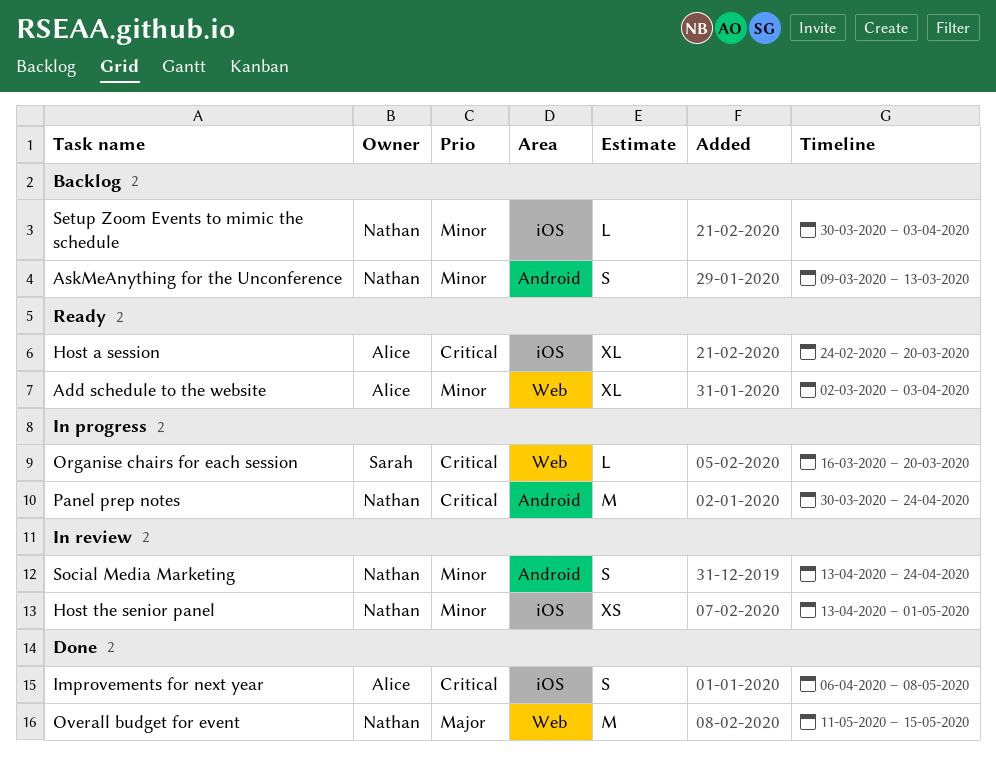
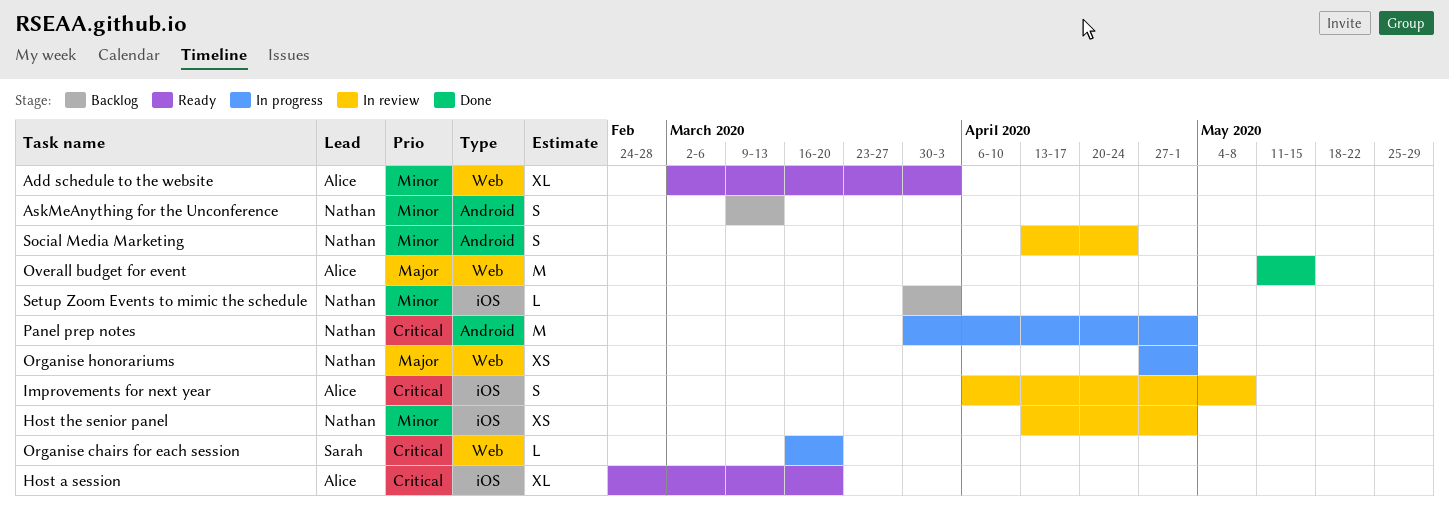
Improvements for next year, status: Done -> In review
Organise honorariums: none -> present
Overall budget for event, owner: Nathan -> Alice
Panel prep notes, due: Apr 24 -> May 1

